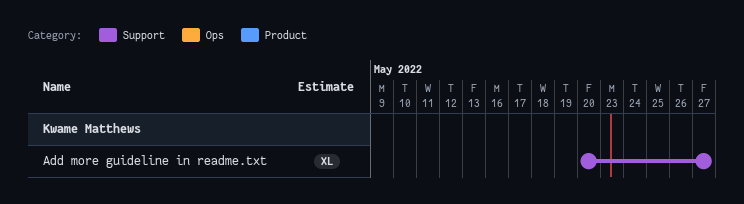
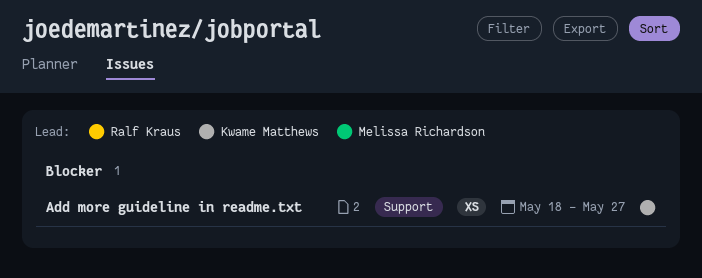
Add more guideline in readme.txt, estimate: XL -> XS
Add more guideline in readme.txt, start: May 20 -> May 18

